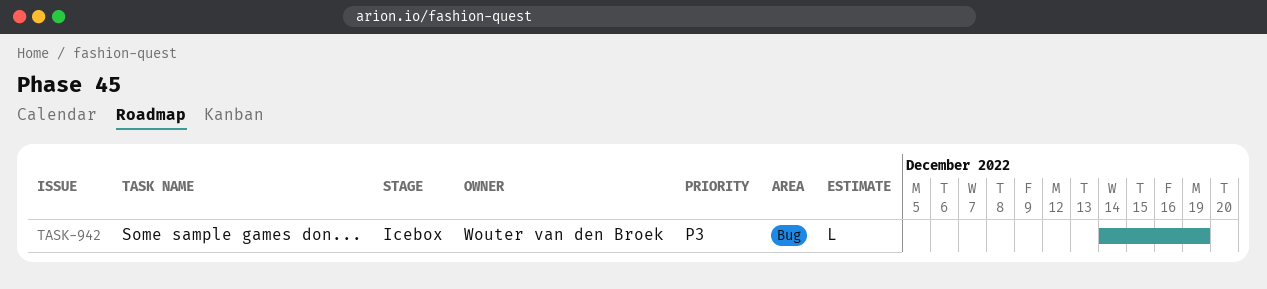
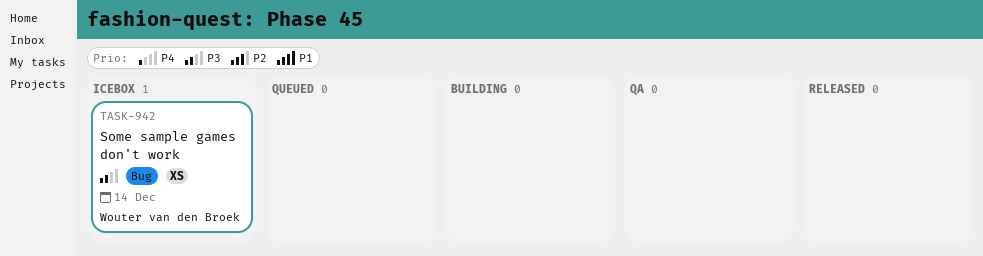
TASK-942, estimate: L -> XS
TASK-942, due: Dec 19 -> Dec 14

